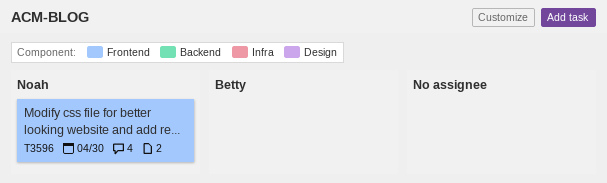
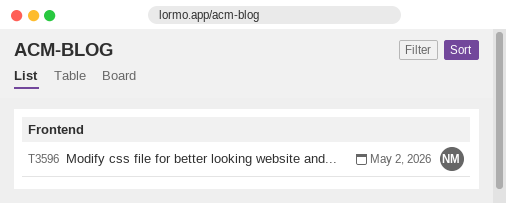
T3596, due: Apr 30 -> May 2

